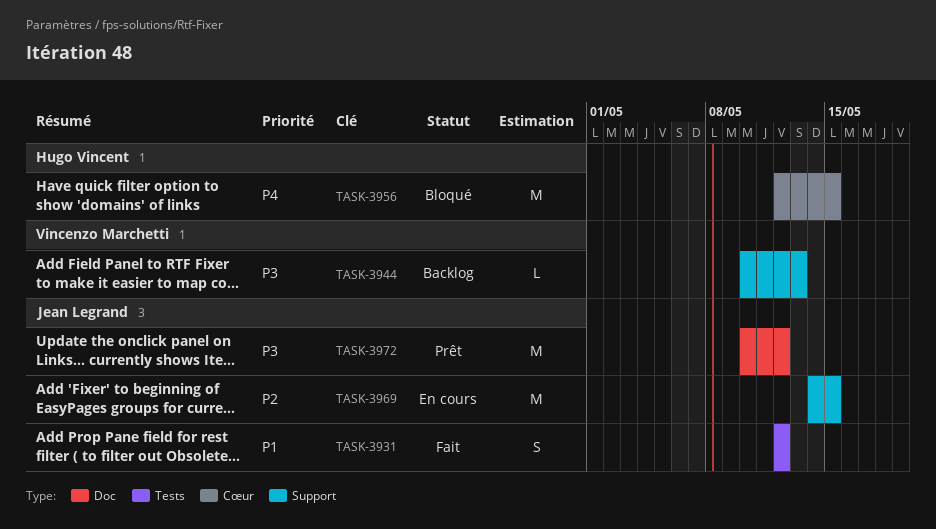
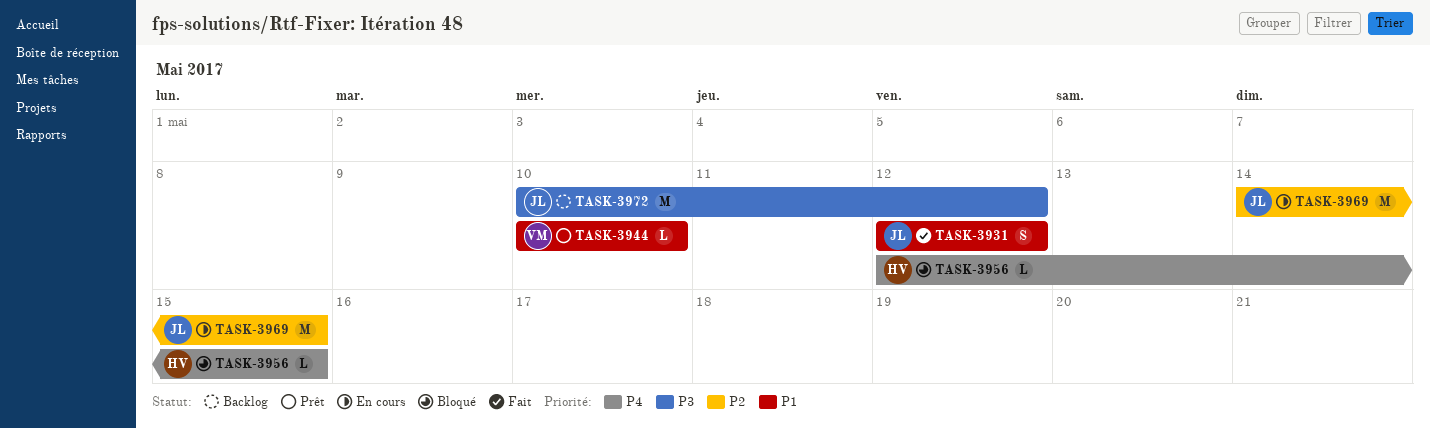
TASK-3944, status: Backlog -> Prêt
TASK-3944, priority: P3 -> P1
TASK-3944, due: May 13 -> May 10
TASK-3956, estimate: M -> L
TASK-3972, status: Prêt -> Backlog

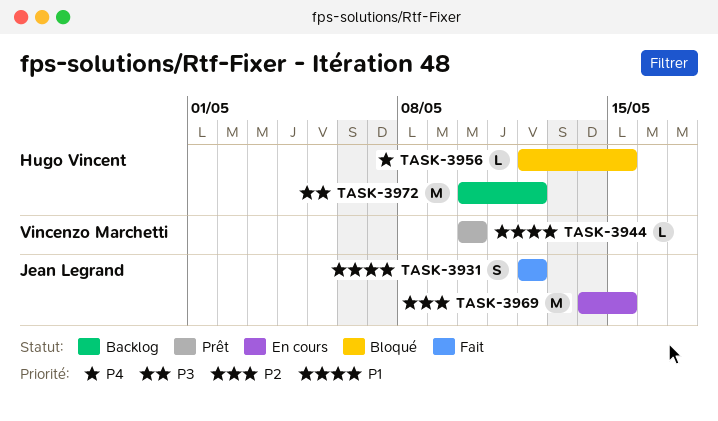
TASK-3972, owner: Jean Legrand -> Hugo Vincent

